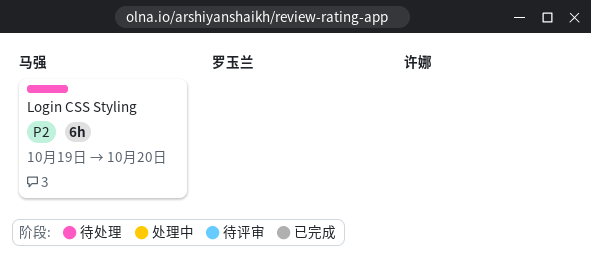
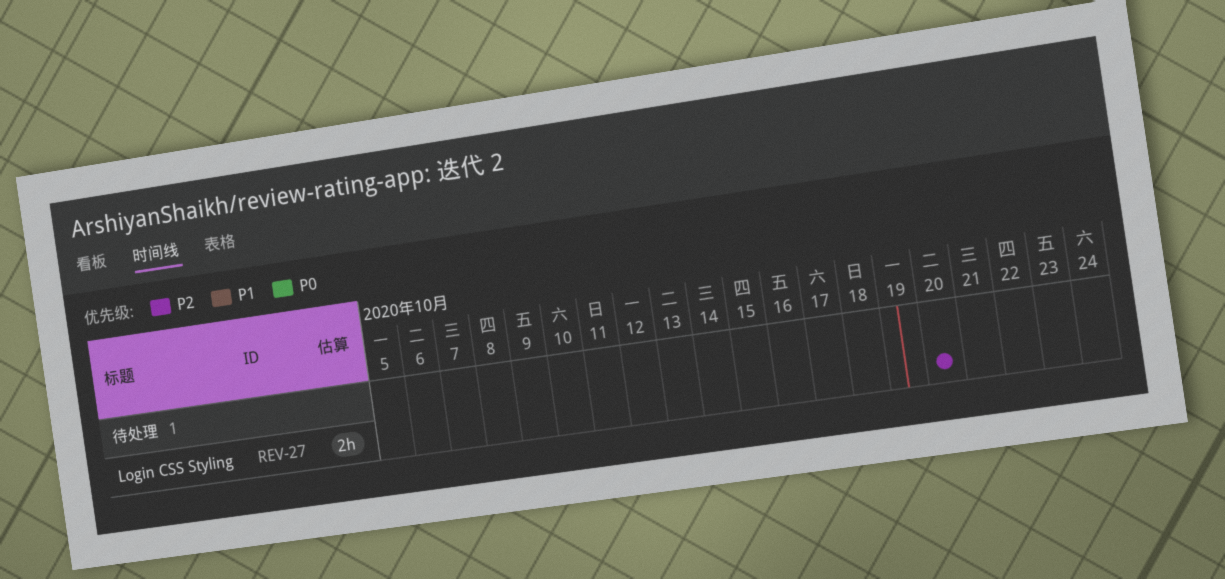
Login CSS Styling, estimate: 6h -> 2h
Login CSS Styling, start: Oct 19 -> Oct 20

